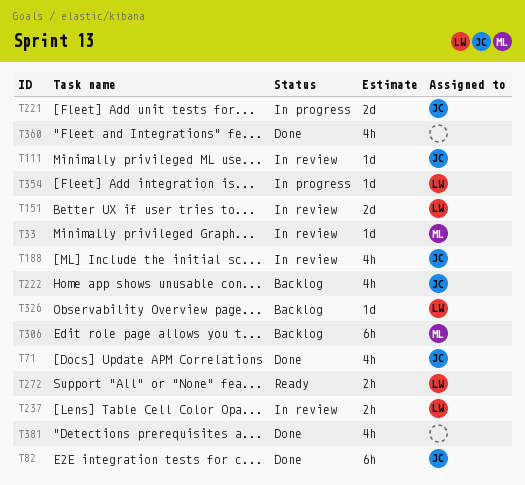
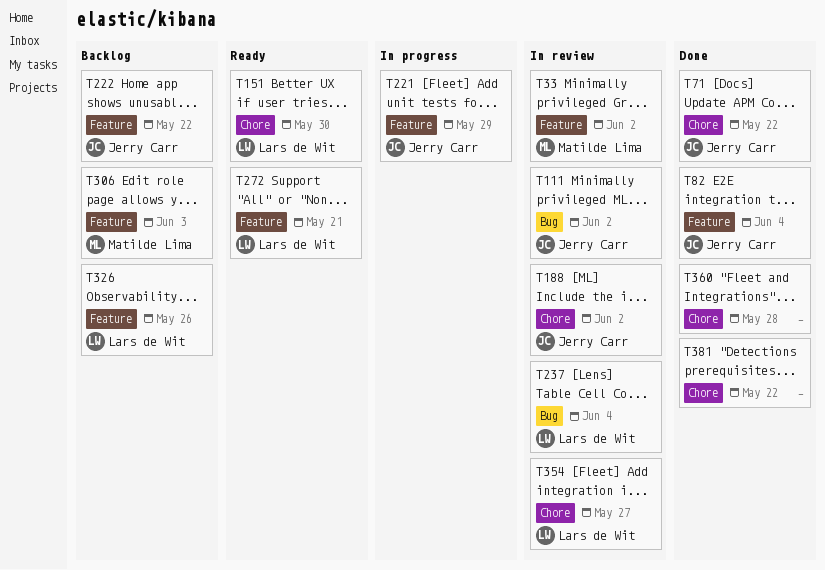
T151, status: In review -> Ready
T354, status: In progress -> In review

